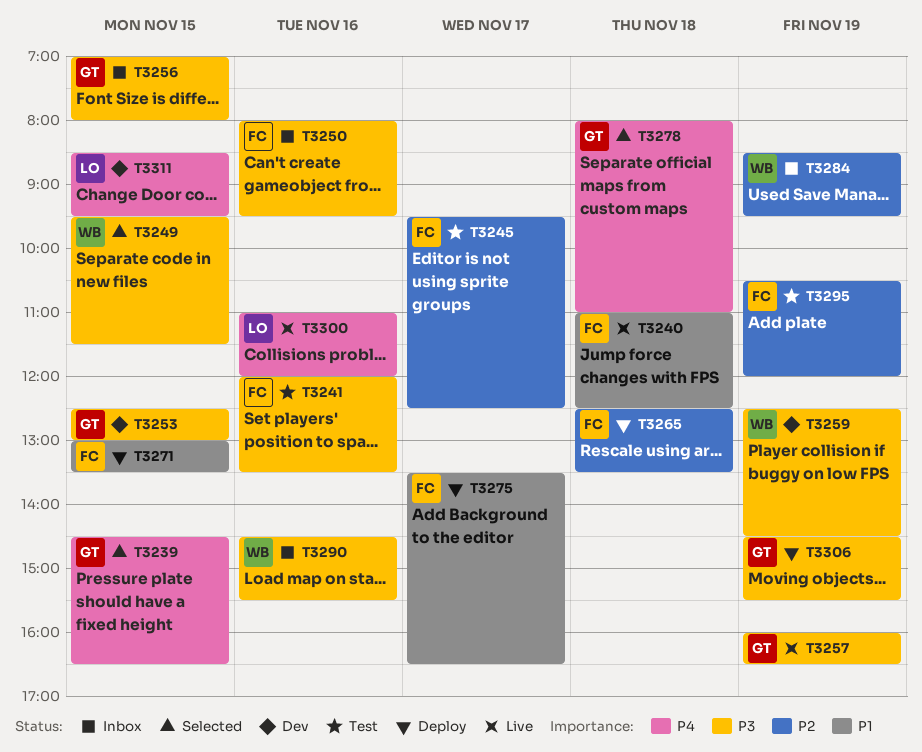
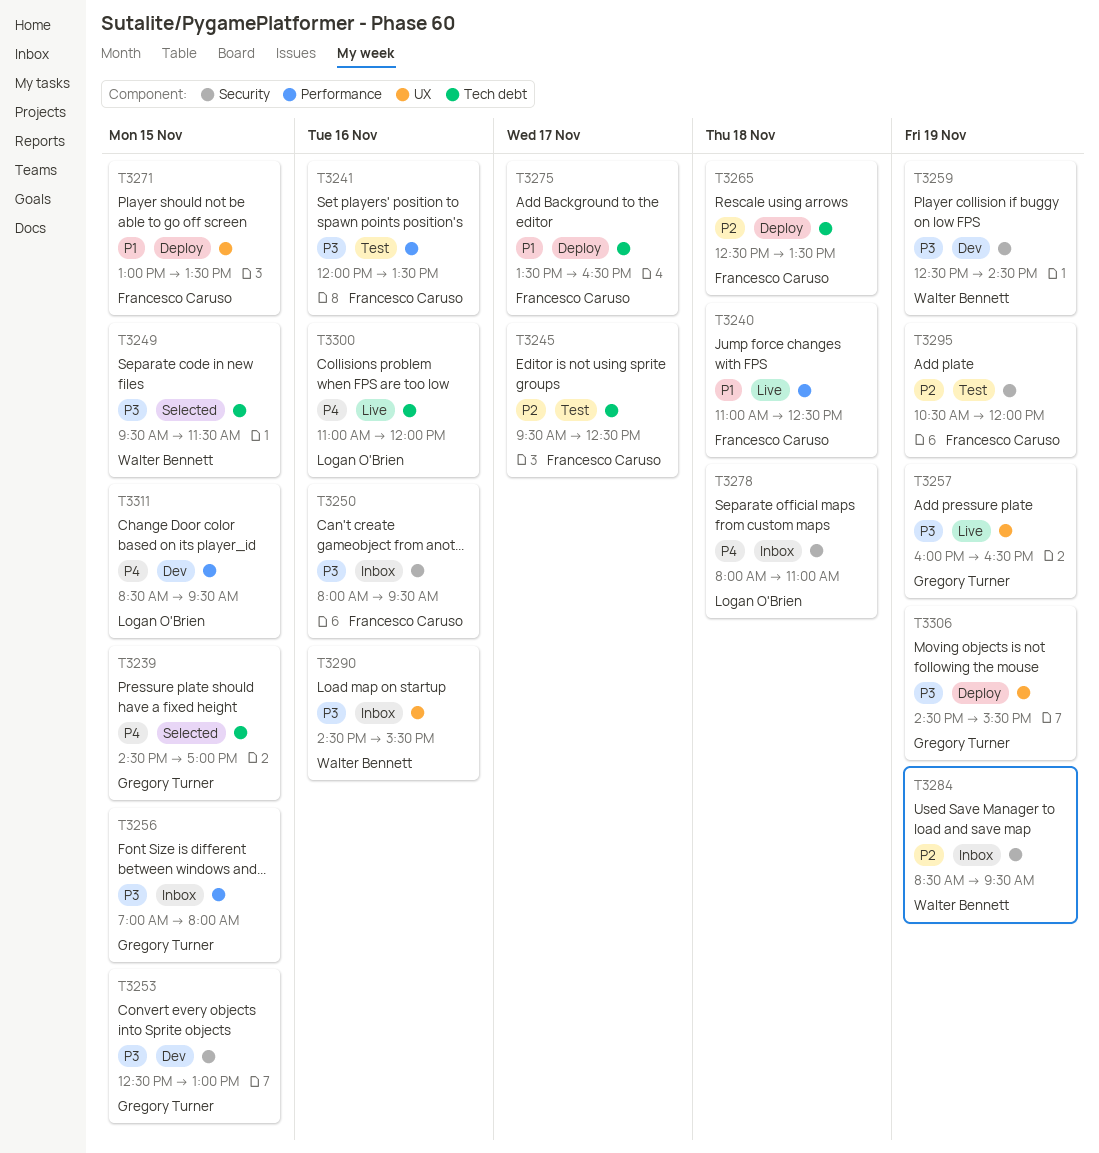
T3239, ends: 16:30 -> 17:00
T3278, status: Selected -> Inbox
T3278, owner: Gregory Turner -> Logan O'Brien

